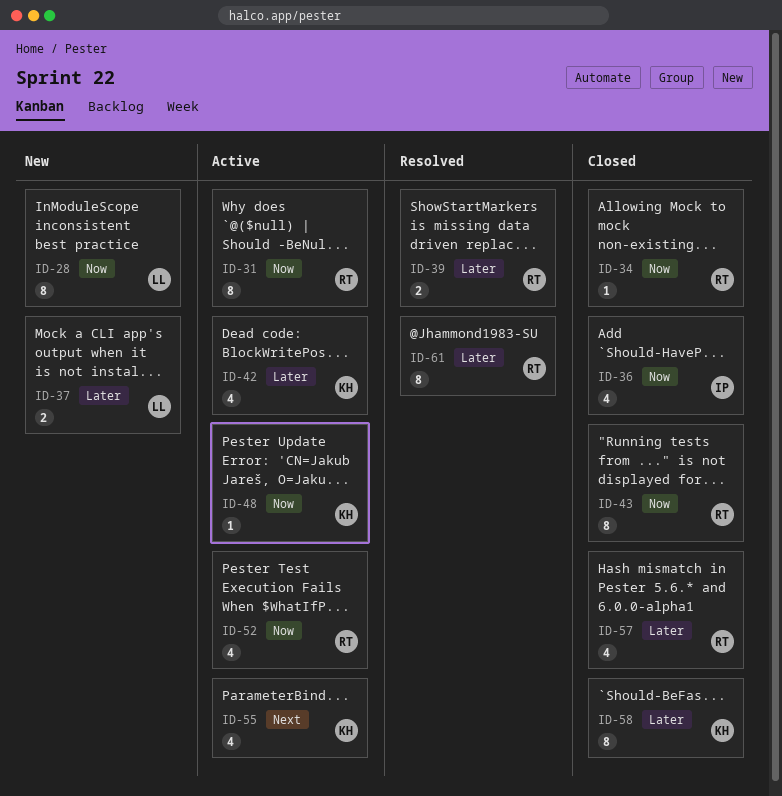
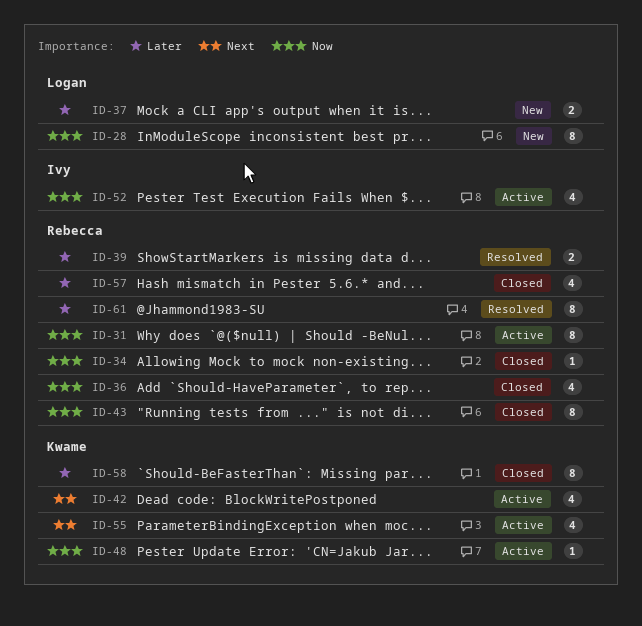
ID-36, owner: Ivy -> Rebecca
ID-42, priority: Later -> Next
ID-52, owner: Rebecca -> Ivy

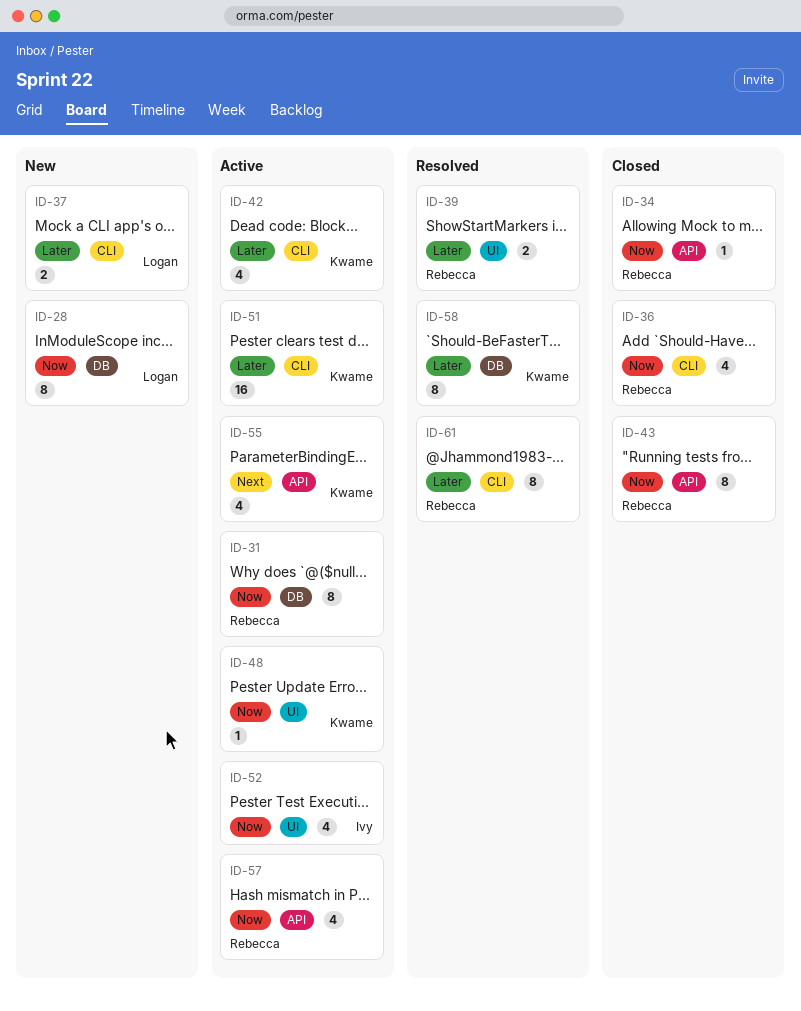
ID-42, priority: Next -> Later
ID-51: none -> present
ID-57, status: Closed -> Active
ID-57, priority: Later -> Now
ID-58, status: Closed -> Resolved

